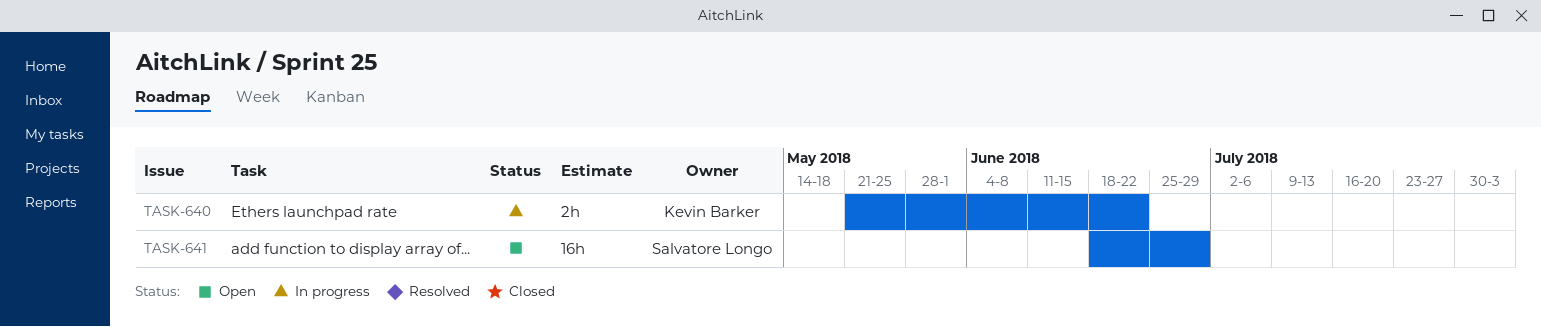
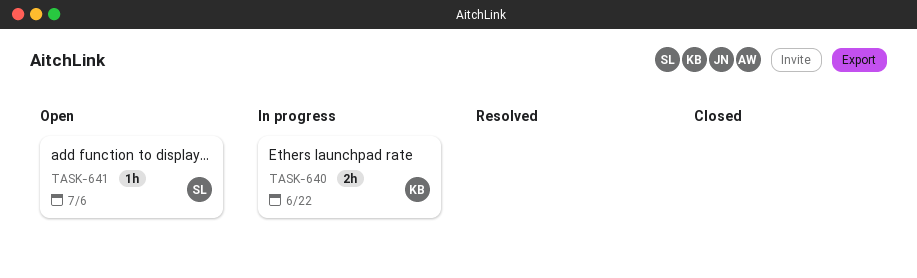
TASK-641, estimate: 16h -> 1h
TASK-641, due: Jun 29 -> Jul 6

